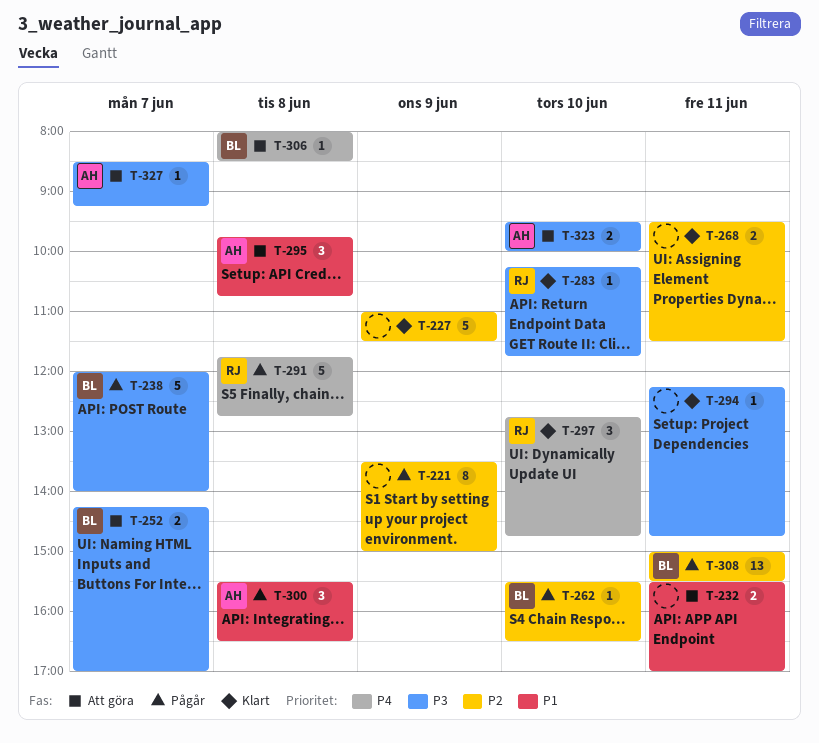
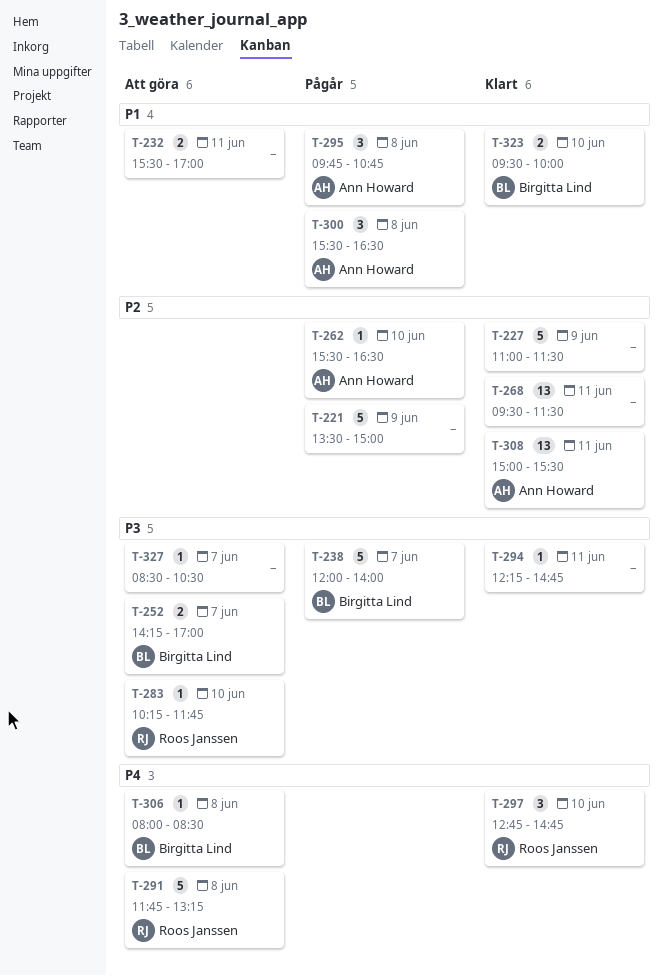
T-221, estimate: 8 -> 5
T-262, owner: Birgitta Lind -> Ann Howard
T-268, estimate: 2 -> 13
T-283, status: Klart -> Att göra
T-291, status: Pågår -> Att göra
T-291, ends: 12:45 -> 13:15
T-295, status: Att göra -> Pågår
T-308, status: Pågår -> Klart
T-308, owner: Birgitta Lind -> Ann Howard
T-323, status: Att göra -> Klart
T-323, owner: Ann Howard -> Birgitta Lind
T-323, priority: P3 -> P1
T-327, owner: Ann Howard -> none
T-327, ends: 09:15 -> 10:30

